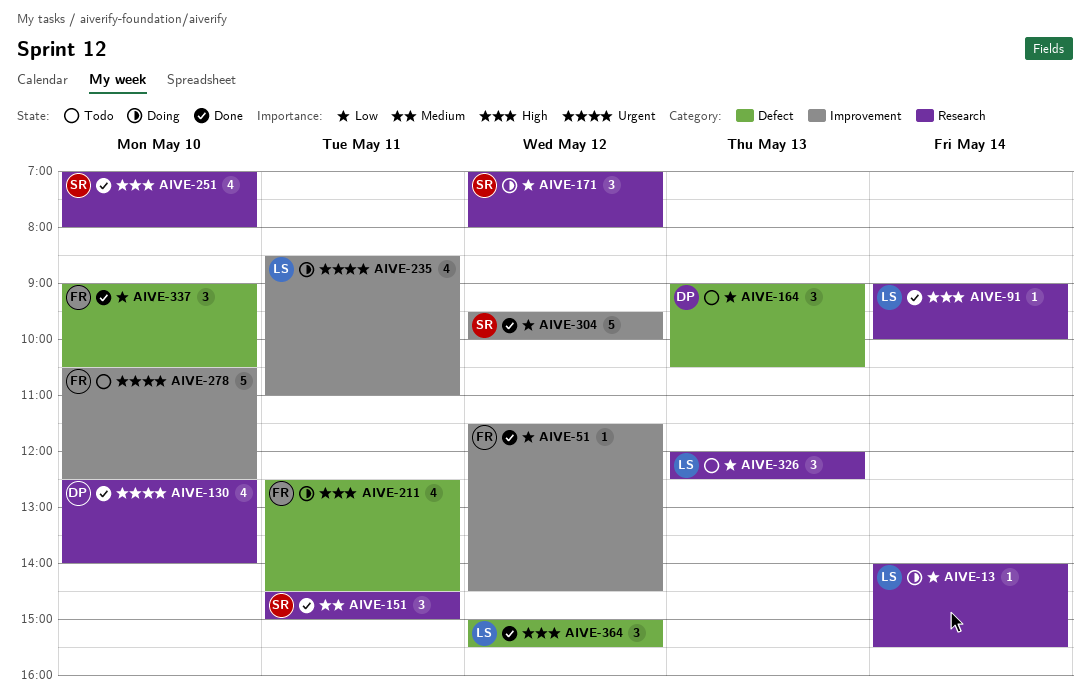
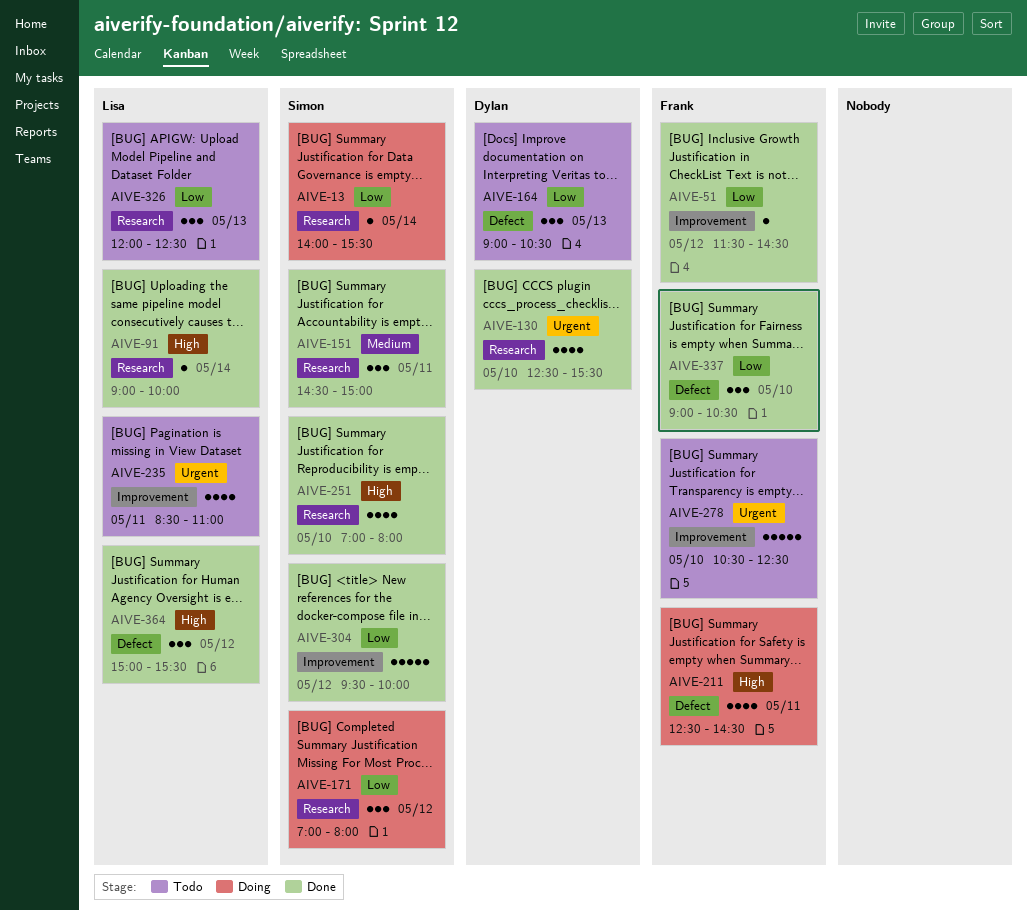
AIVE-13, owner: Lisa -> Simon
AIVE-130, ends: 14:00 -> 15:30
AIVE-235, status: Doing -> Todo

